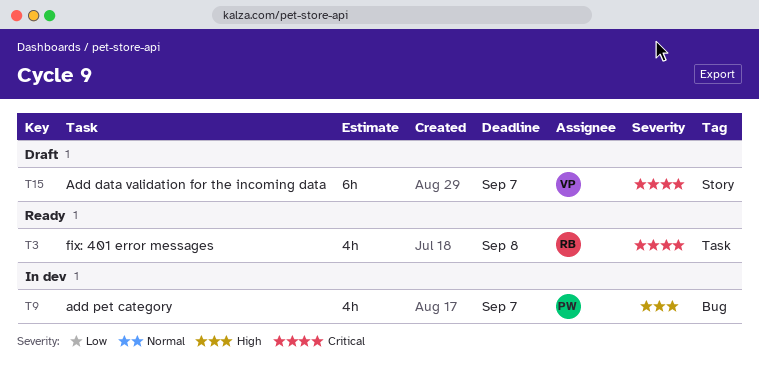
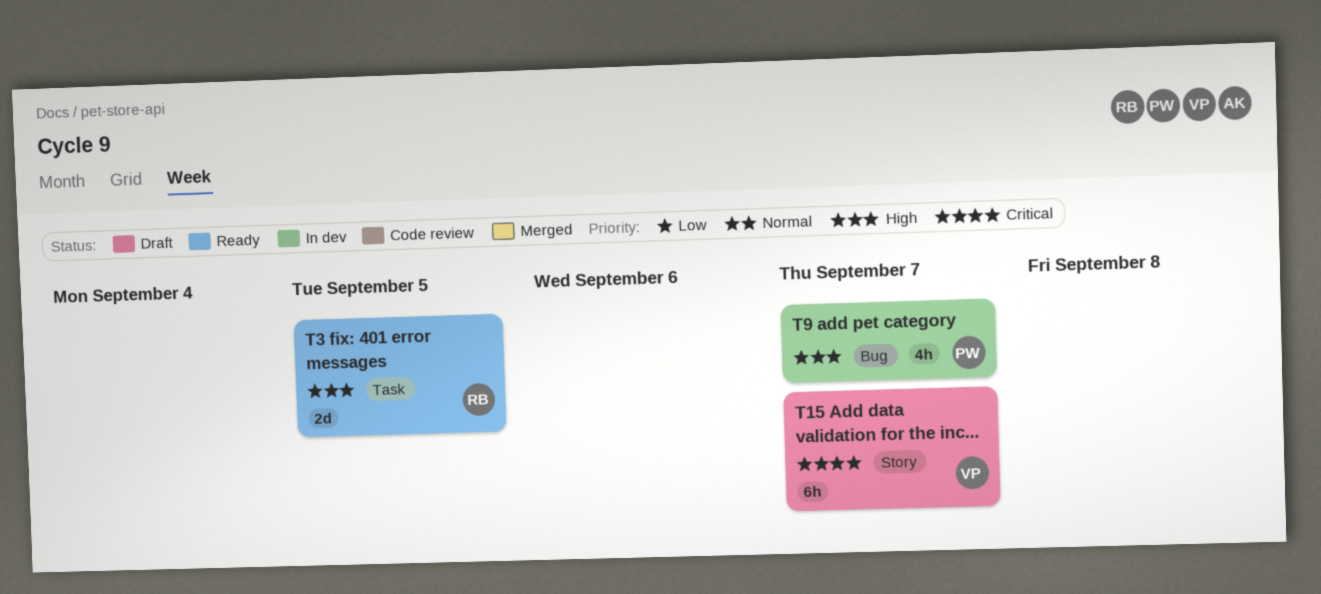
T3, priority: Critical -> High
T3, estimate: 4h -> 2d
T3, due: Sep 8 -> Sep 5

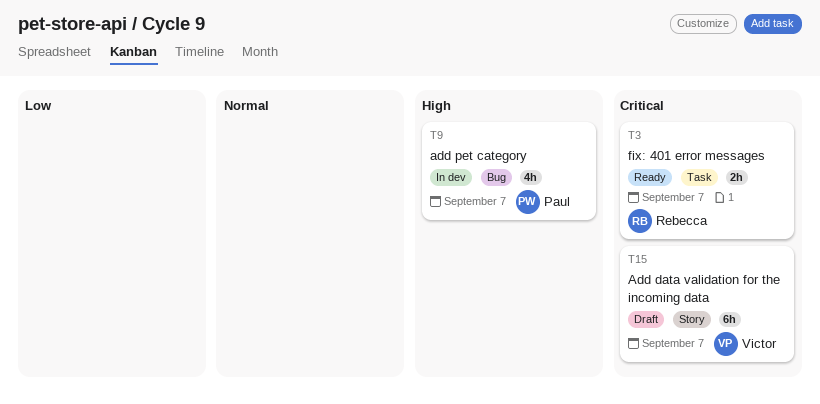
T3, priority: High -> Critical
T3, estimate: 2d -> 2h
T3, due: Sep 5 -> Sep 7

